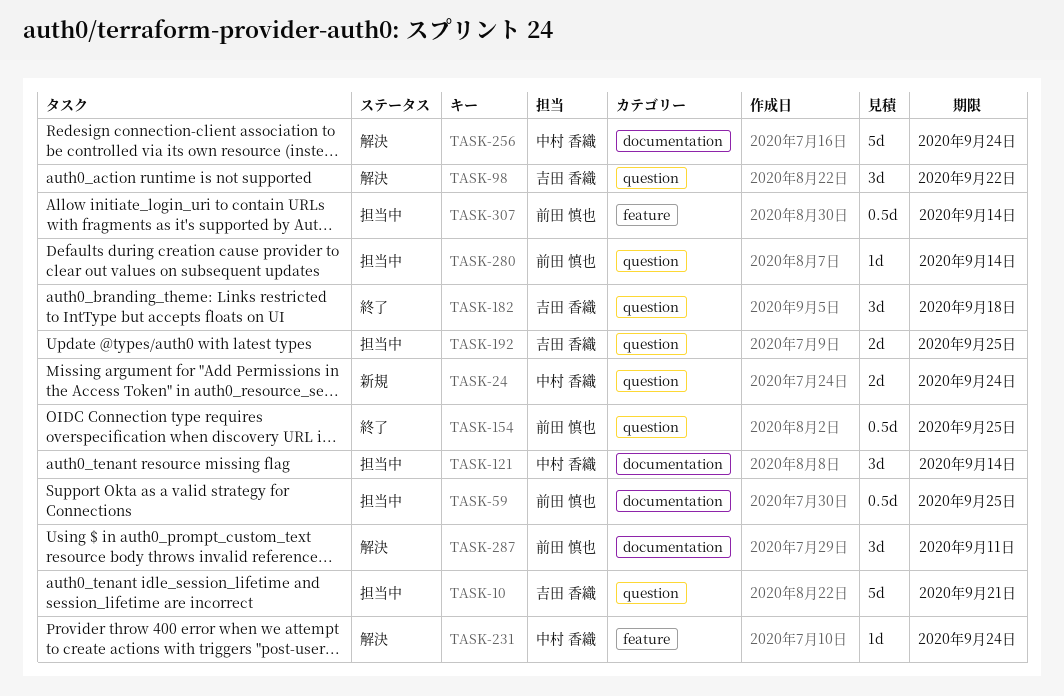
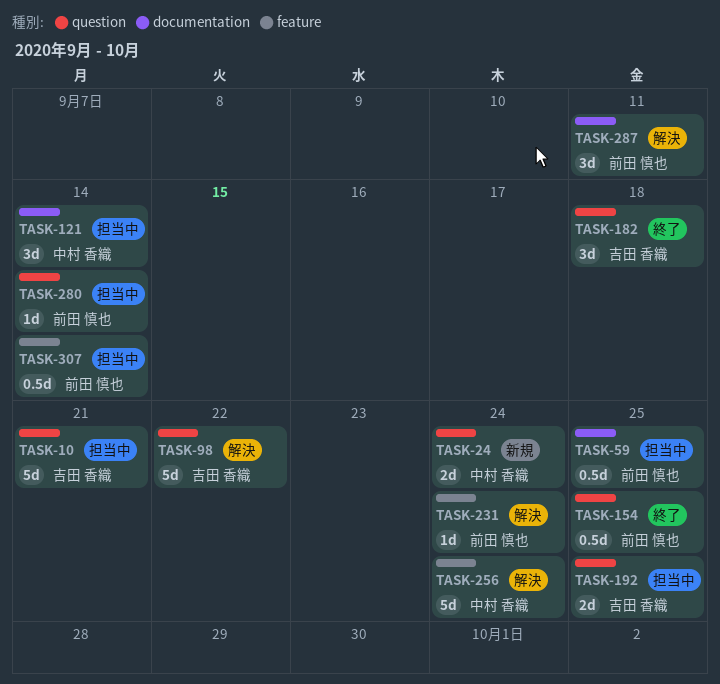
TASK-98, estimate: 3d -> 5d
TASK-231, owner: 中村 香織 -> 前田 慎也
TASK-256, label: documentation -> feature

